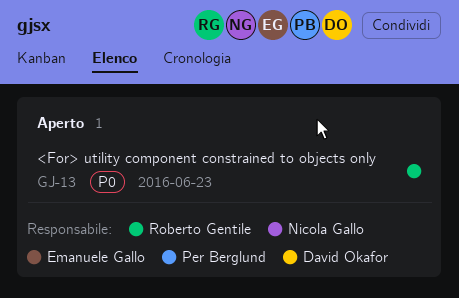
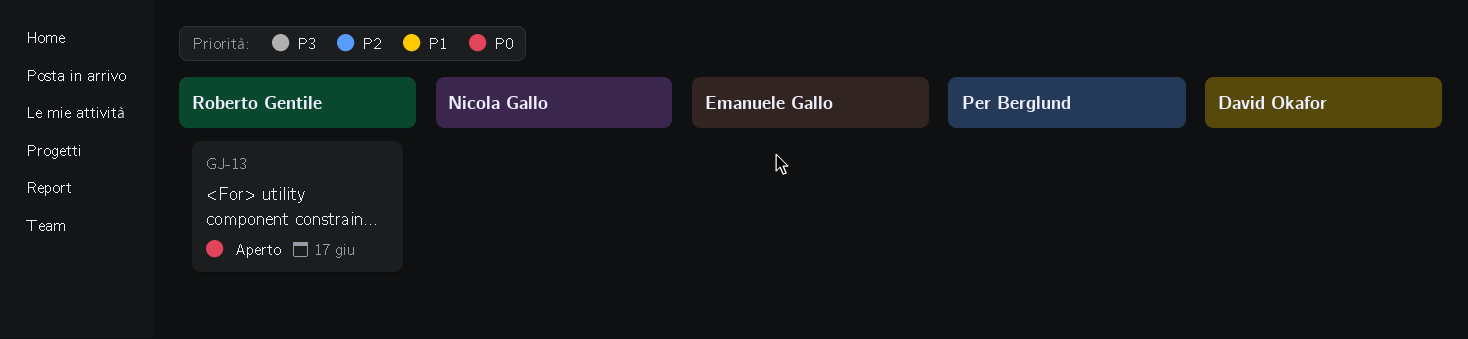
GJ-13, due: Jun 23 -> Jun 17

